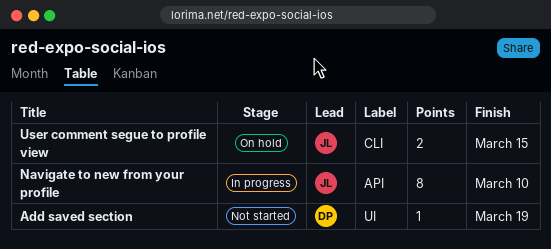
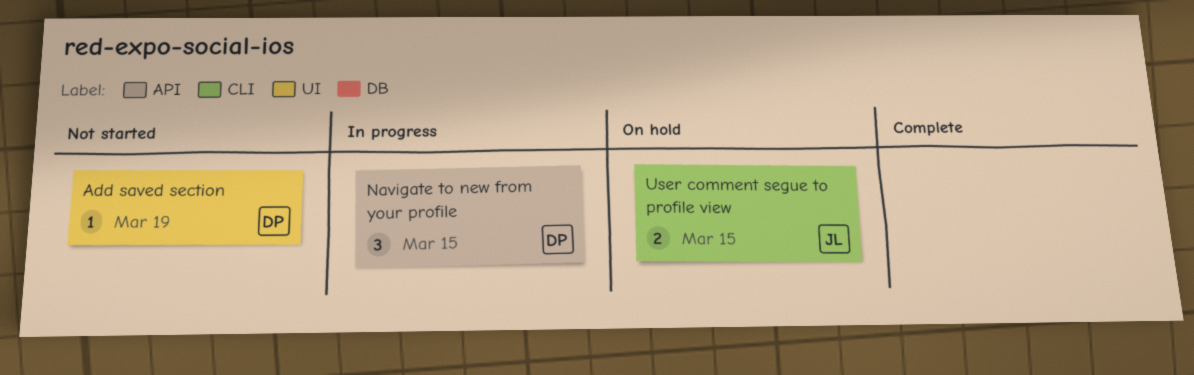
Navigate to new from your profile, owner: JL -> DP
Navigate to new from your profile, estimate: 8 -> 3
Navigate to new from your profile, due: Mar 10 -> Mar 15

